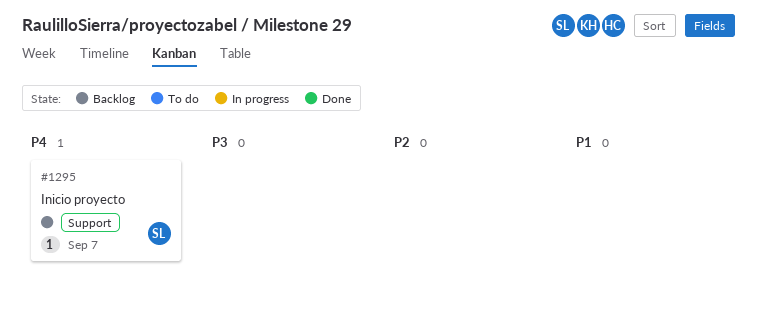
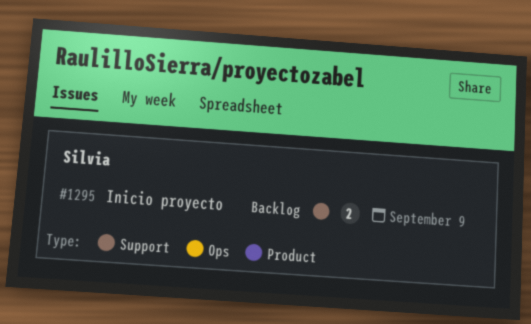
#1295, estimate: 1 -> 2
#1295, due: Sep 7 -> Sep 9

